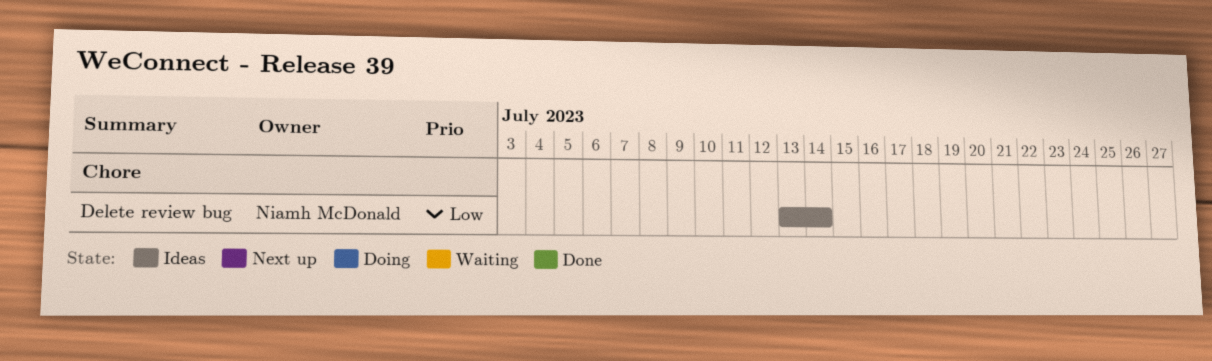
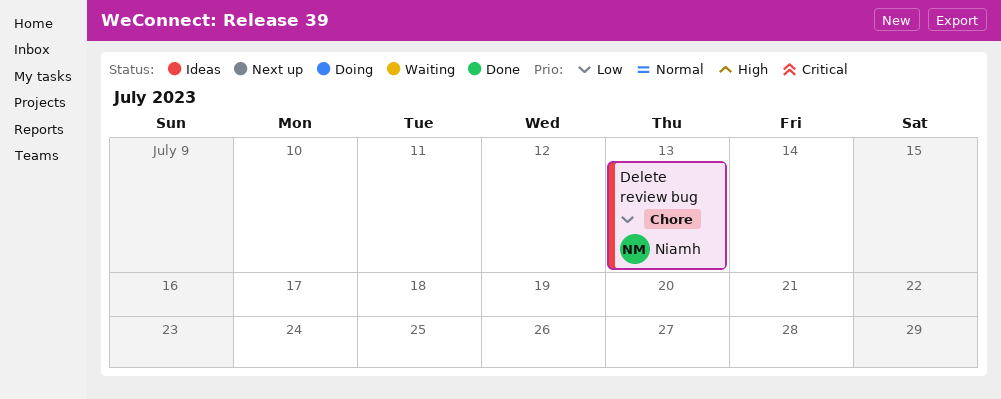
Delete review bug, due: Jul 14 -> Jul 13

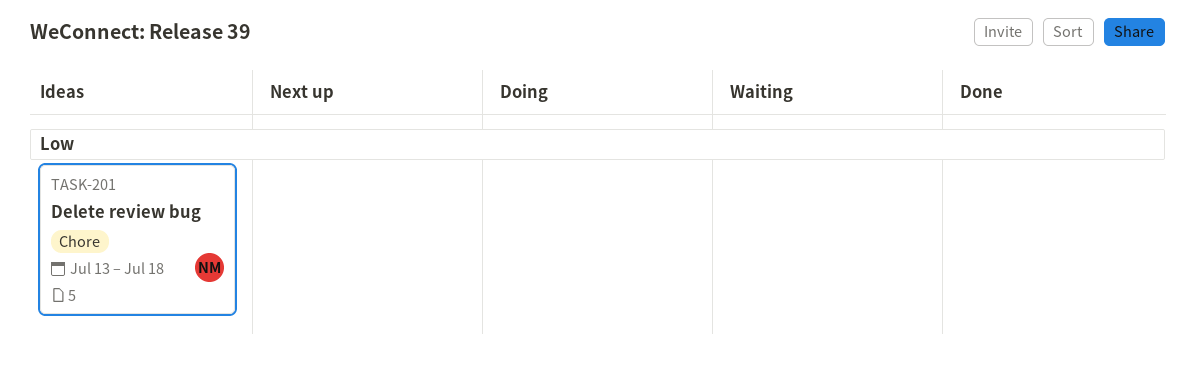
Delete review bug, due: Jul 13 -> Jul 18

